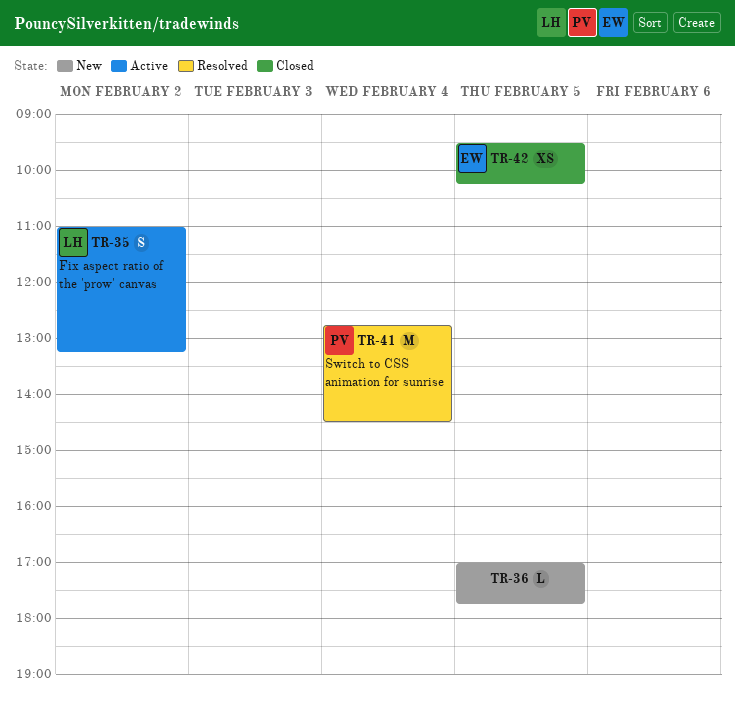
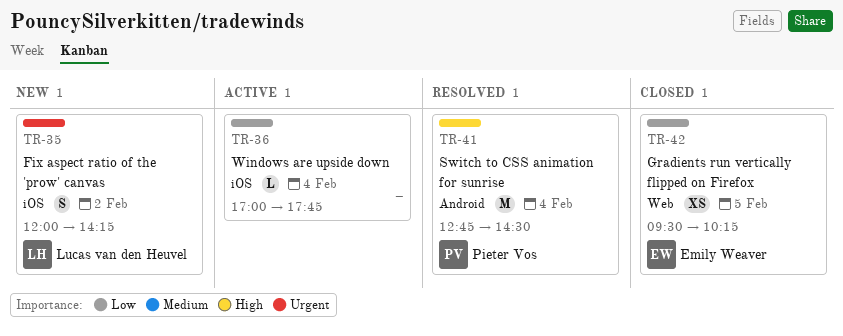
TR-35, status: Active -> New
TR-35, begins: 11:00 -> 12:00
TR-35, ends: 13:15 -> 14:15
TR-36, status: New -> Active
TR-36, day: Feb 5 -> Feb 4

